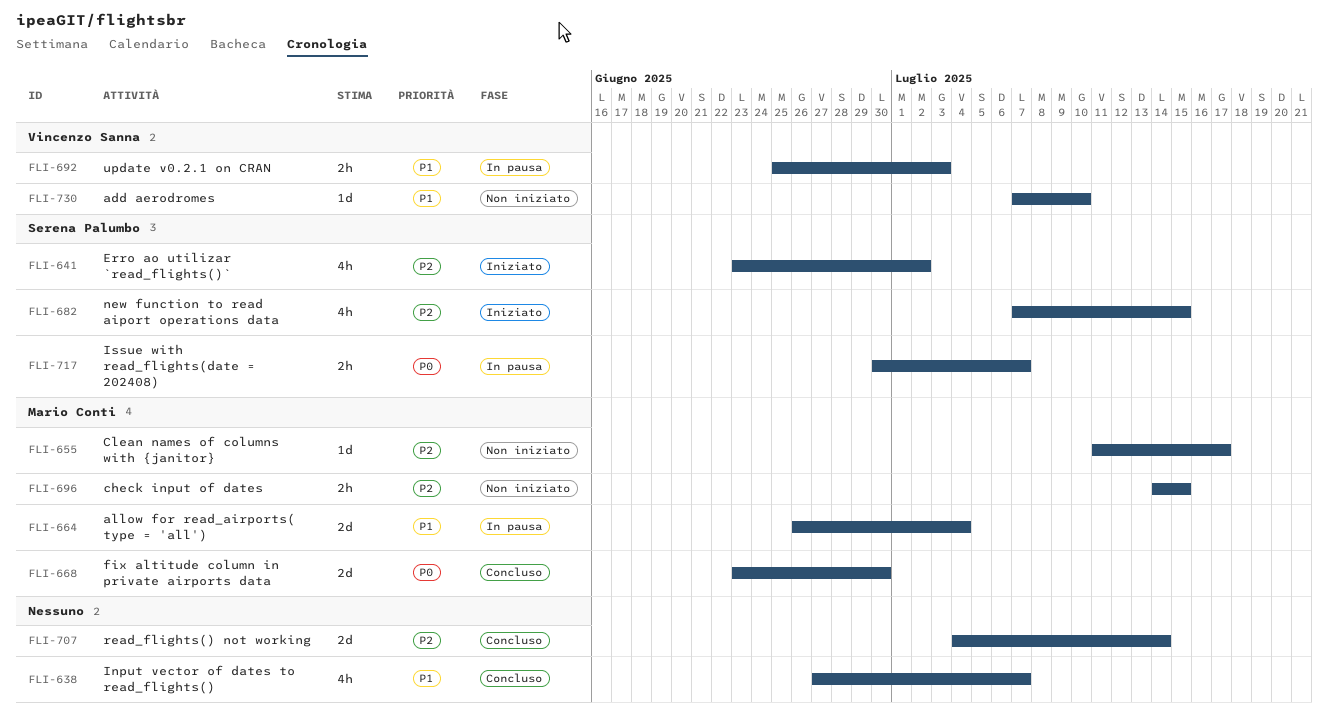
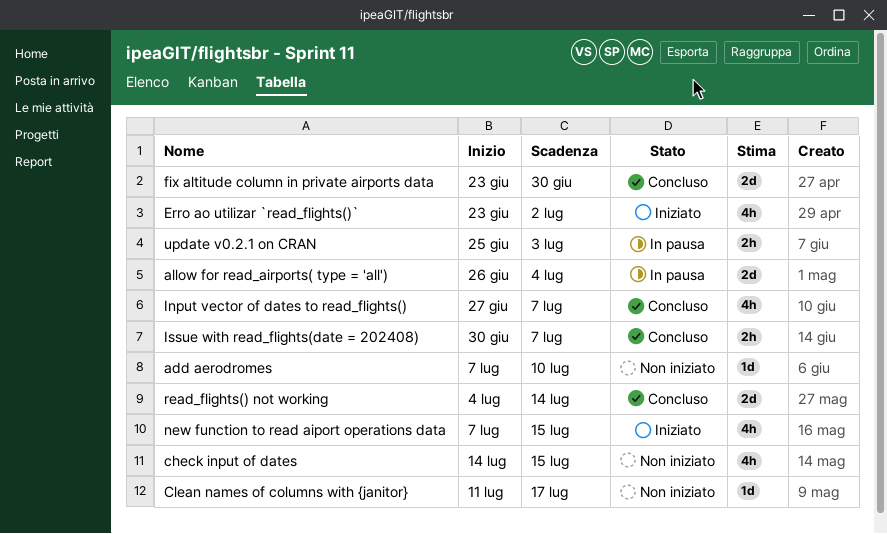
check input of dates, estimate: 2h -> 4h
Issue with read_flights(date = 202408), status: In pausa -> Concluso

